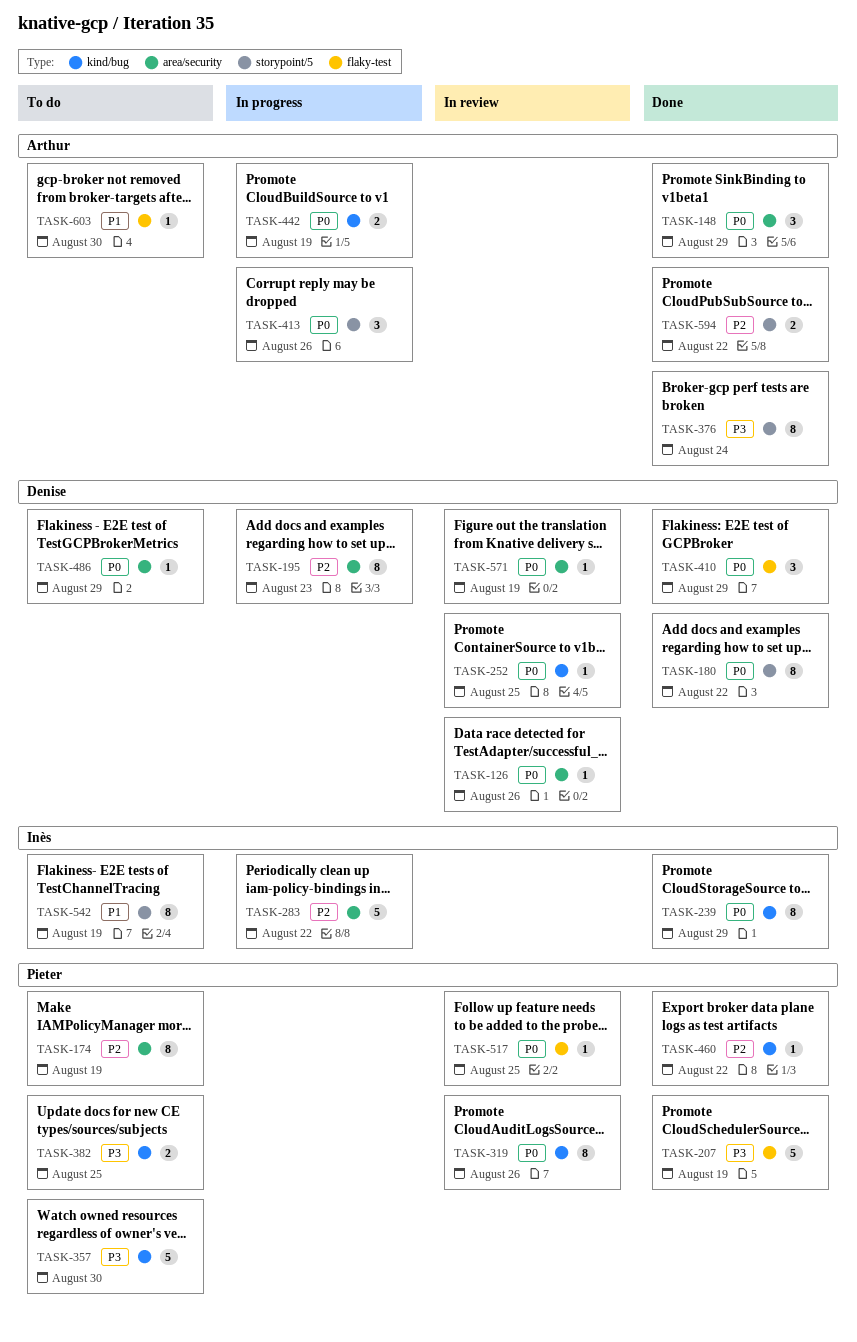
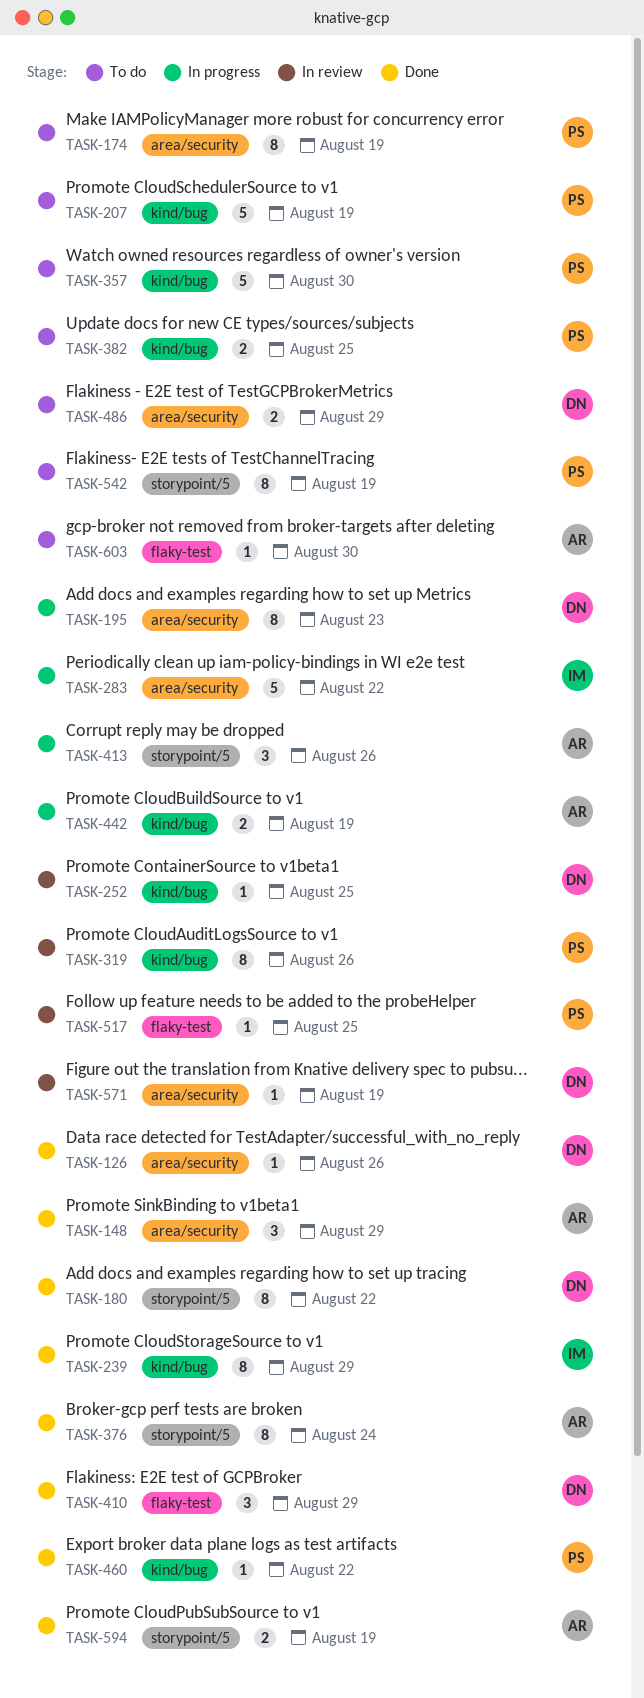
TASK-126, status: In review -> Done
TASK-207, status: Done -> To do
TASK-207, label: flaky-test -> kind/bug
TASK-486, estimate: 1 -> 2
TASK-542, owner: Inès -> Pieter
TASK-594, due: Aug 22 -> Aug 19

